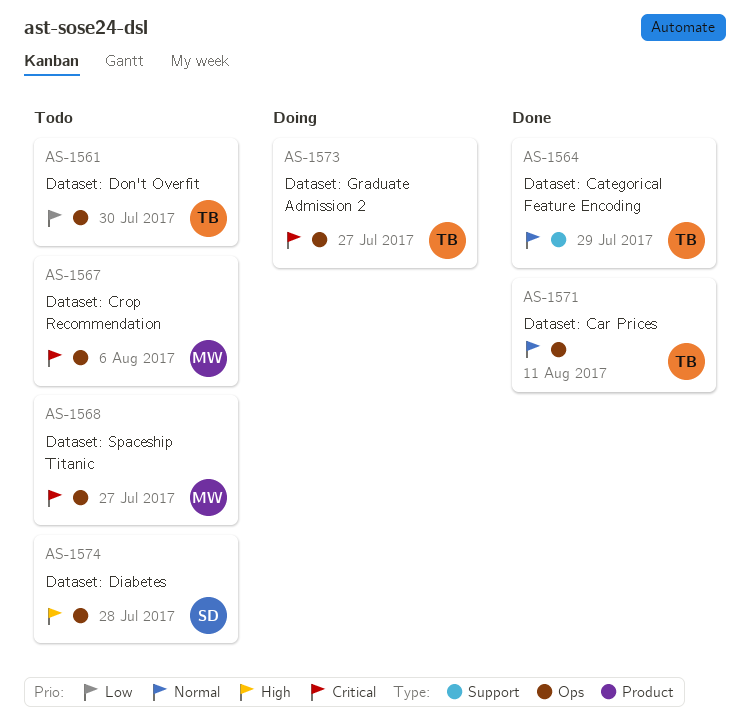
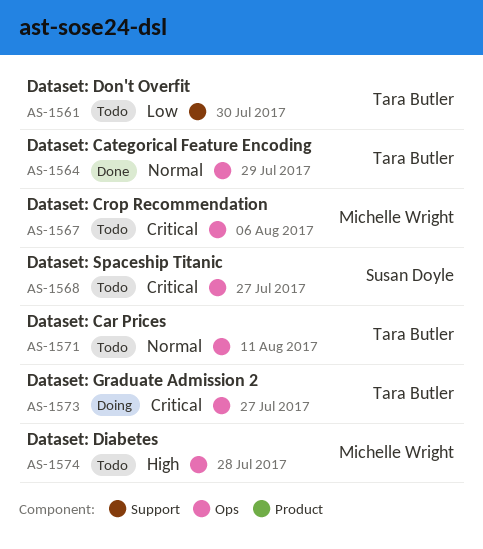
AS-1561, label: Ops -> Support
AS-1564, label: Support -> Ops
AS-1568, owner: Michelle Wright -> Susan Doyle
AS-1571, status: Done -> Todo
AS-1574, owner: Susan Doyle -> Michelle Wright

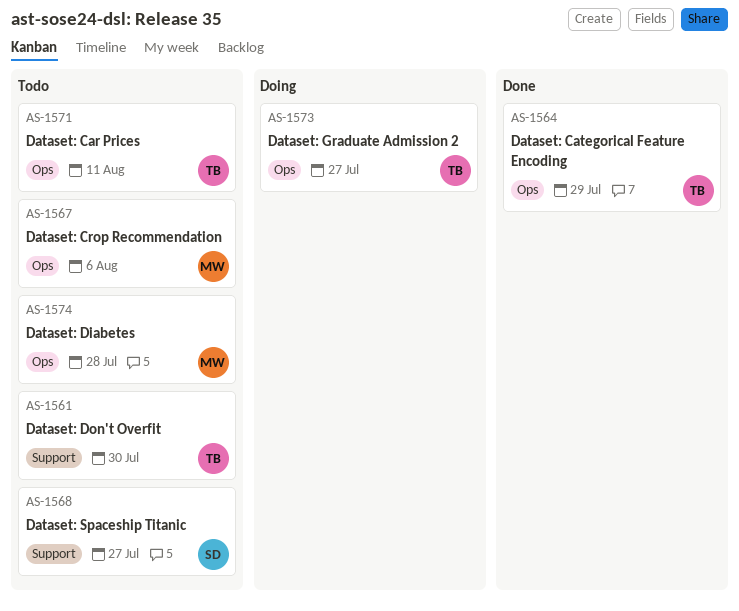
AS-1568, label: Ops -> Support

